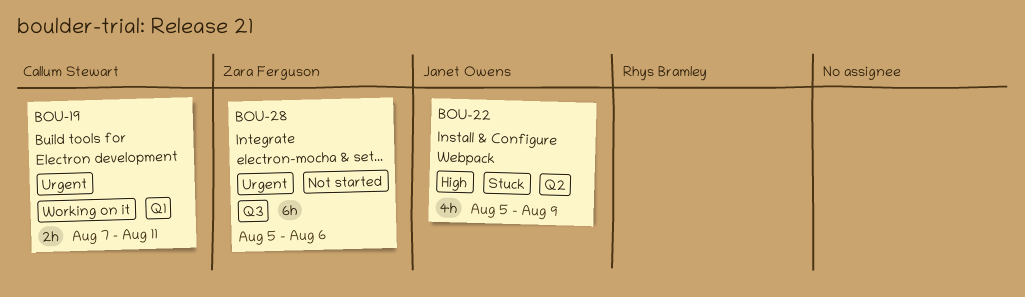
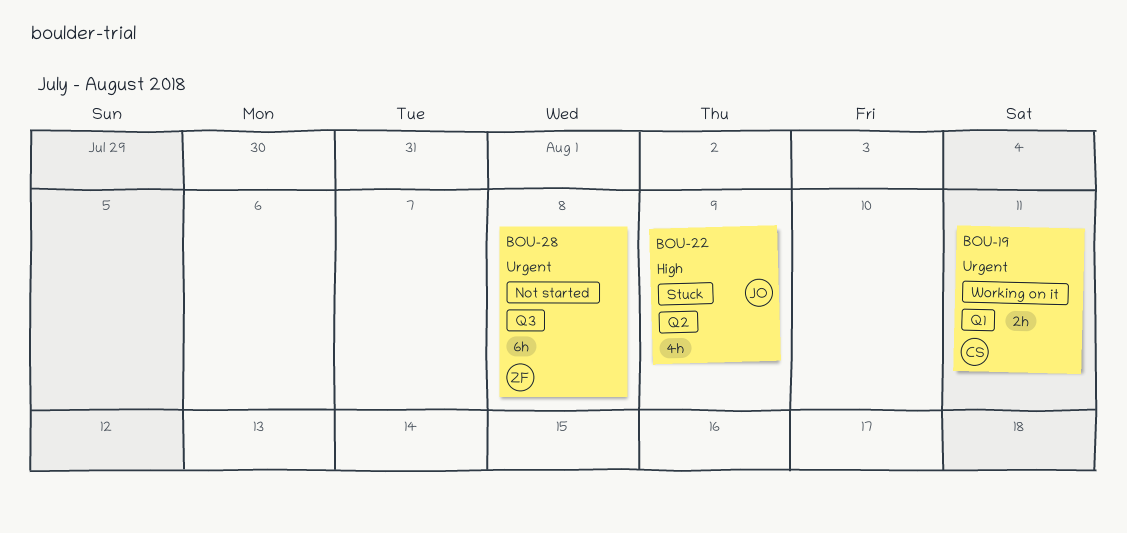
BOU-28, due: Aug 6 -> Aug 8

